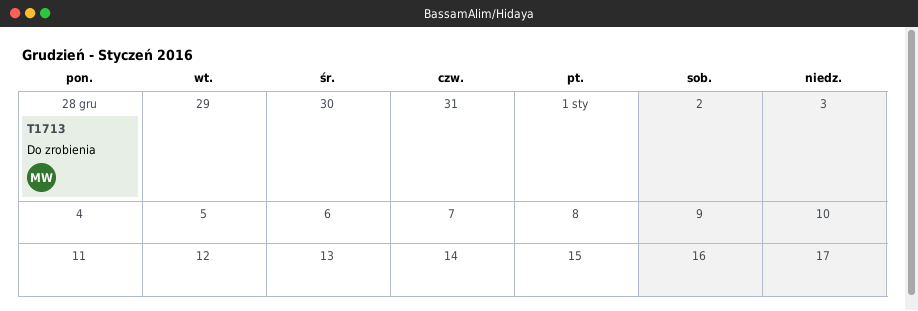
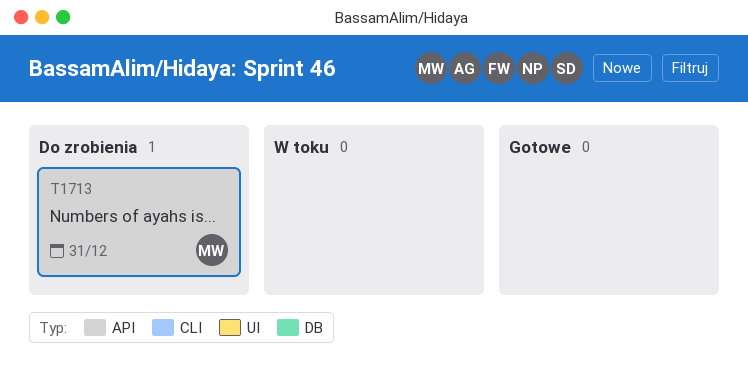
T1713, due: Dec 28 -> Dec 31

